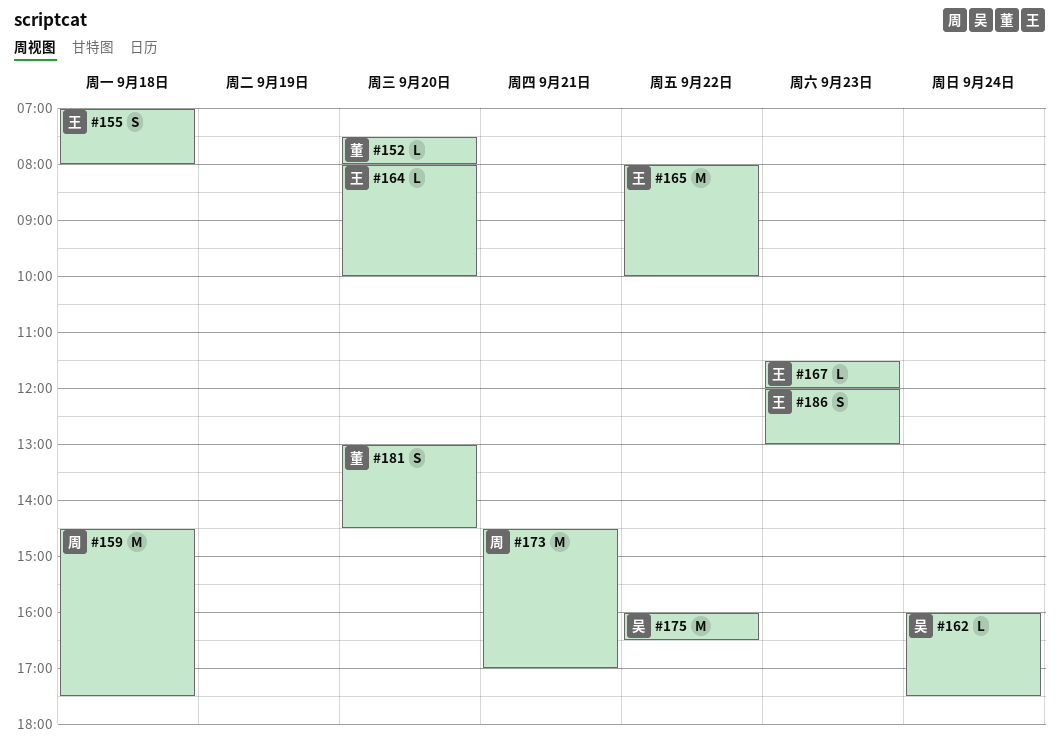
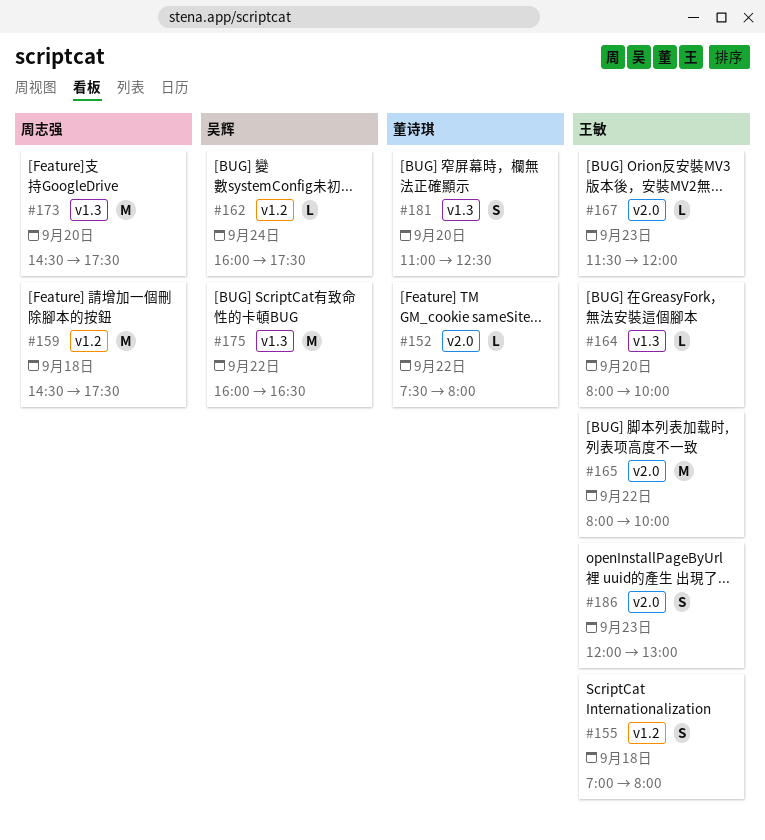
#152, day: Sep 20 -> Sep 22
#173, day: Sep 21 -> Sep 20
#173, ends: 17:00 -> 17:30
#181, begins: 13:00 -> 11:00
#181, ends: 14:30 -> 12:30

